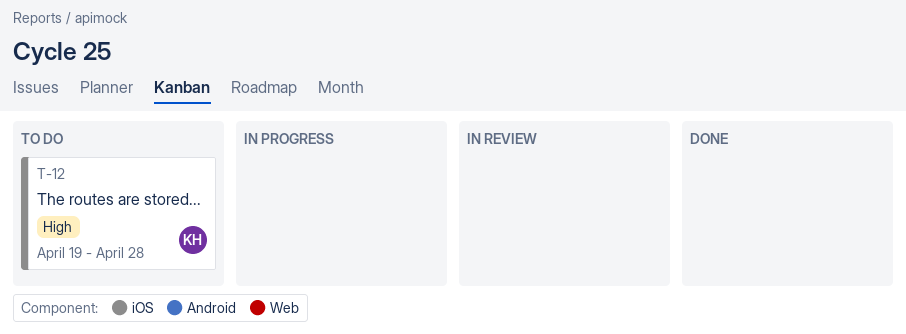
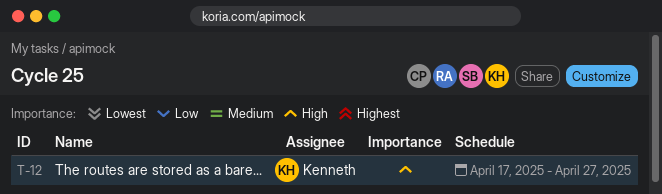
T-12, start: Apr 19 -> Apr 17
T-12, due: Apr 28 -> Apr 27

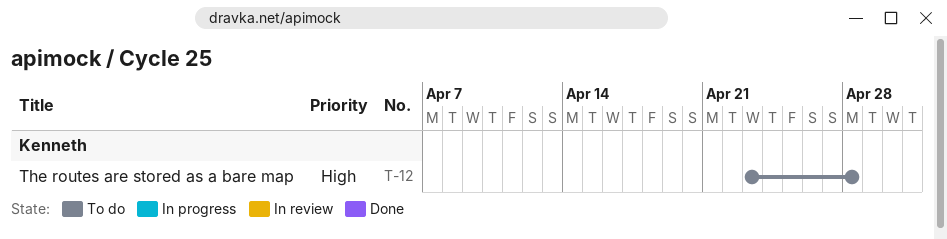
T-12, start: Apr 17 -> Apr 23
T-12, due: Apr 27 -> Apr 28

